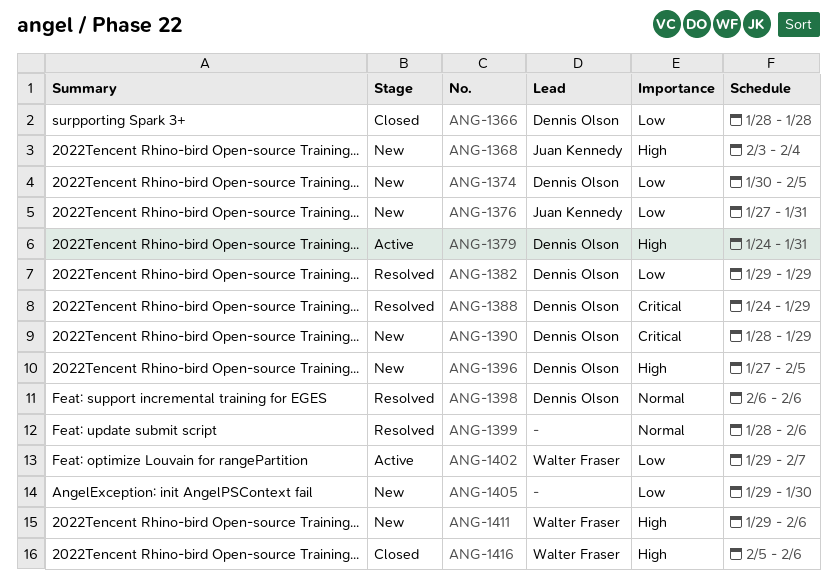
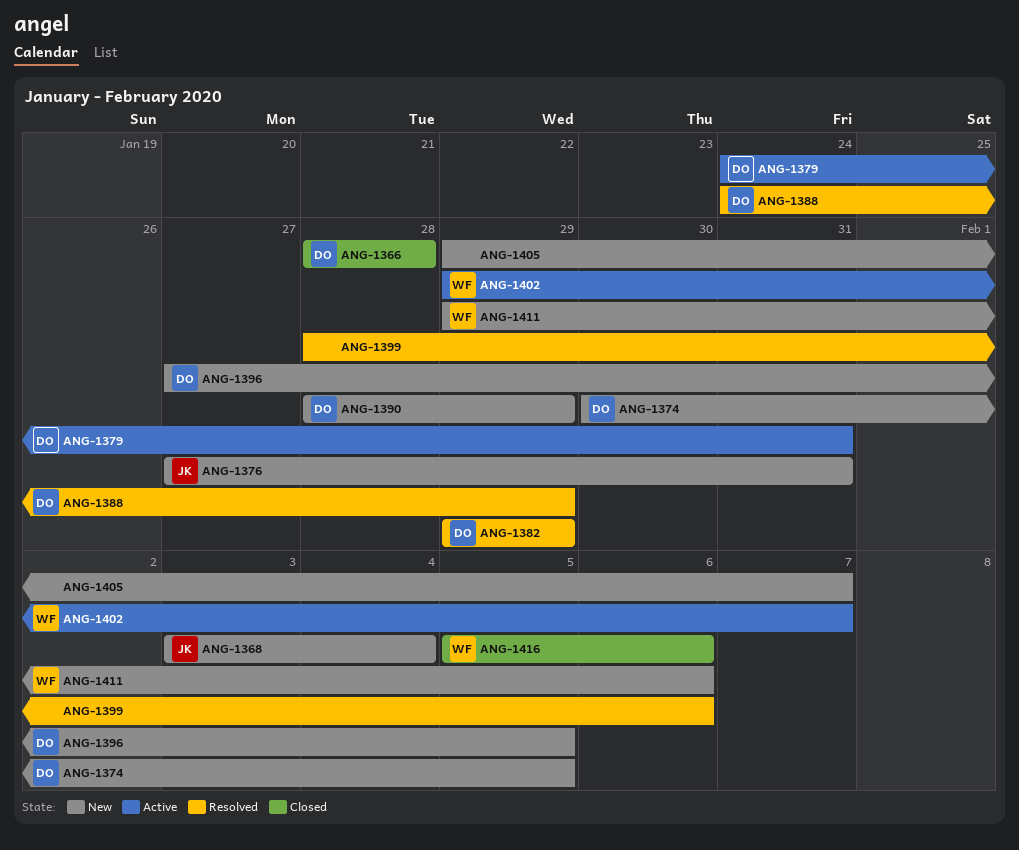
ANG-1398: present -> none
ANG-1405, due: Jan 30 -> Feb 7

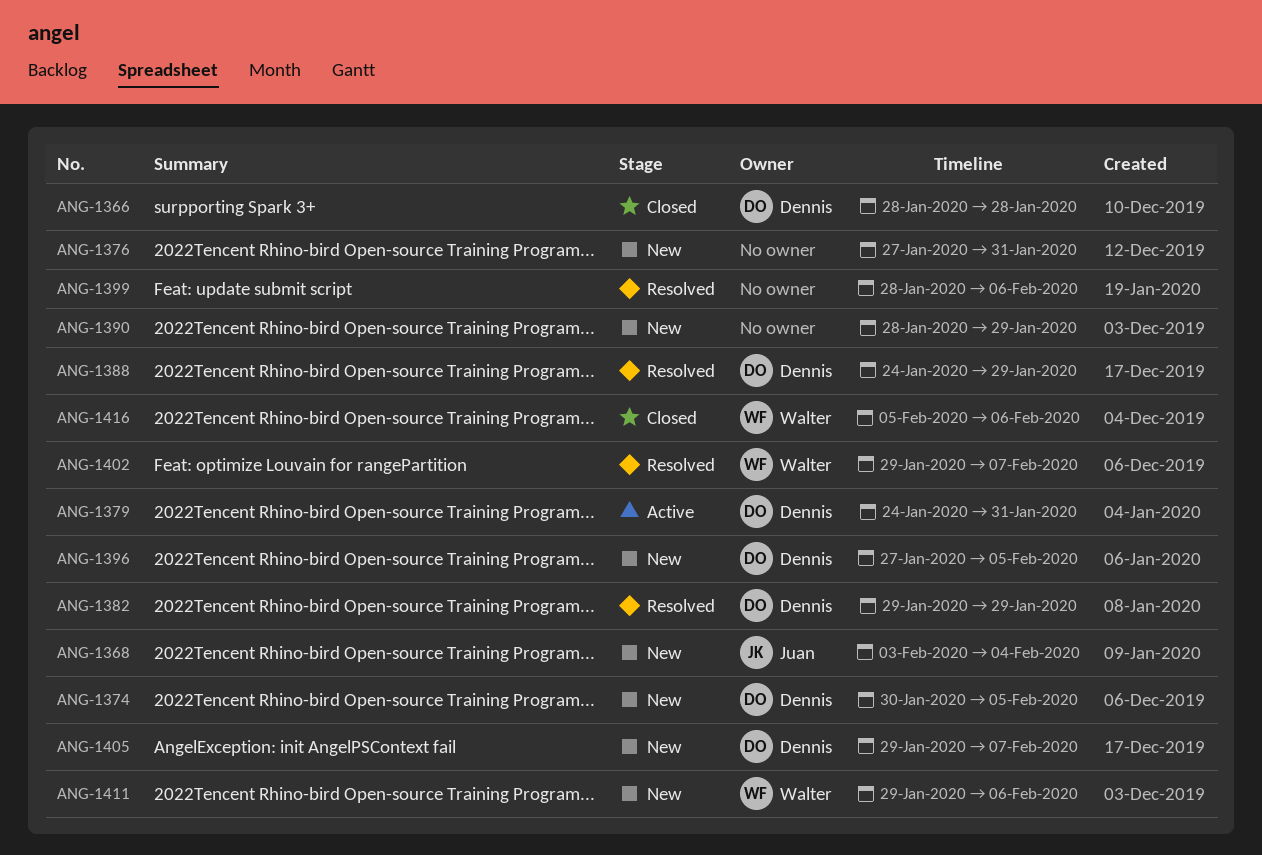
ANG-1376, owner: Juan -> none
ANG-1390, owner: Dennis -> none
ANG-1402, status: Active -> Resolved
ANG-1405, owner: none -> Dennis

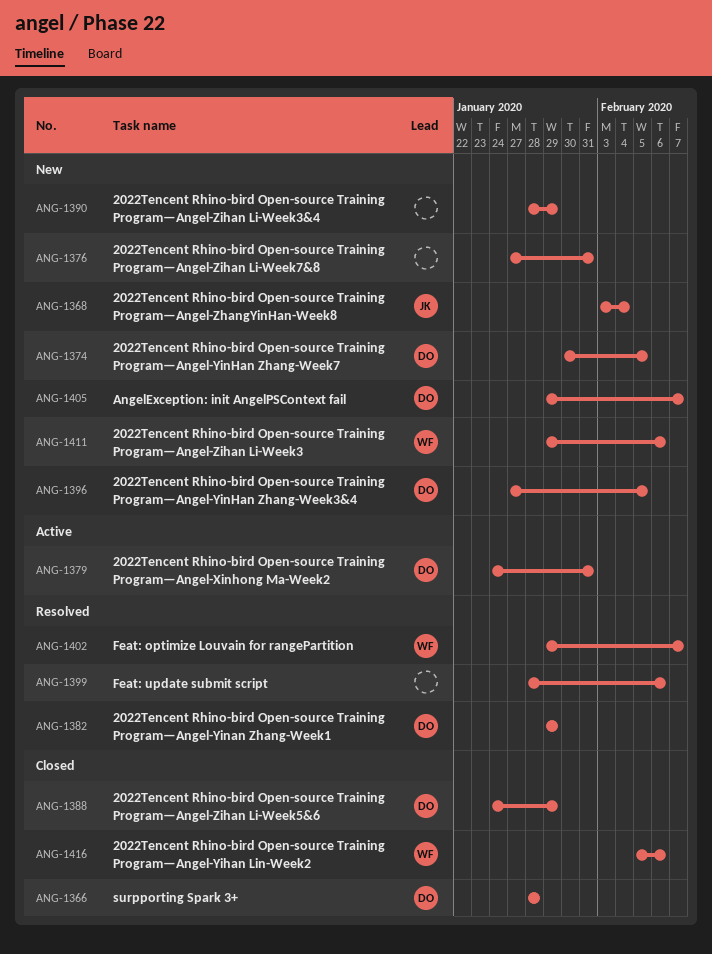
ANG-1388, status: Resolved -> Closed

